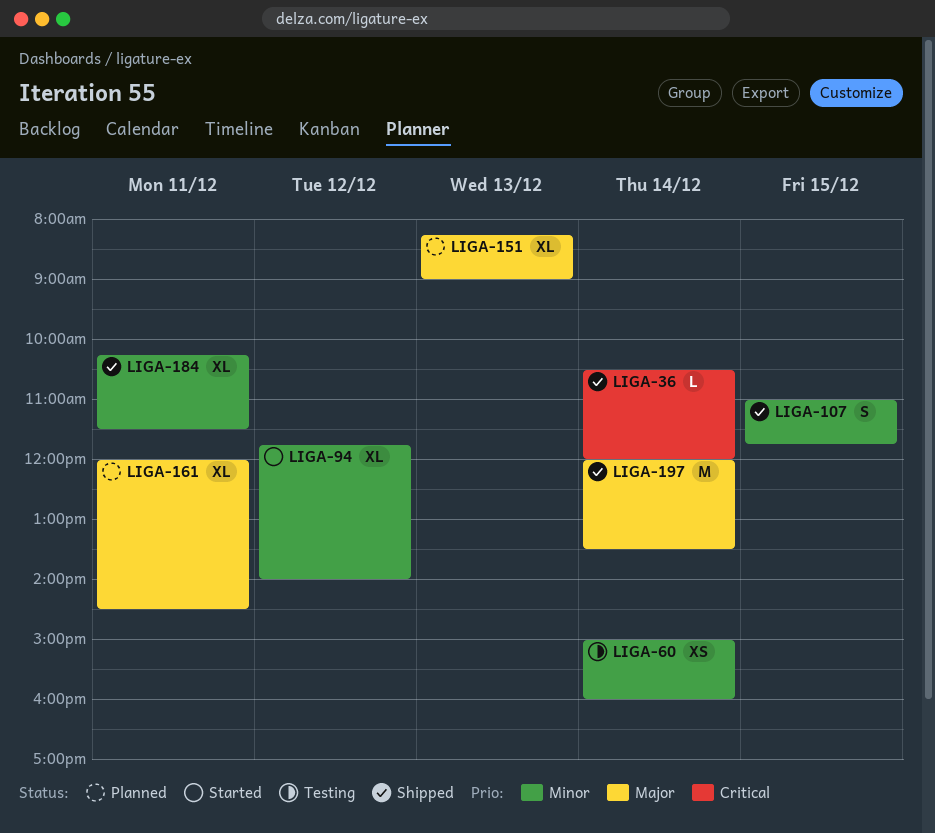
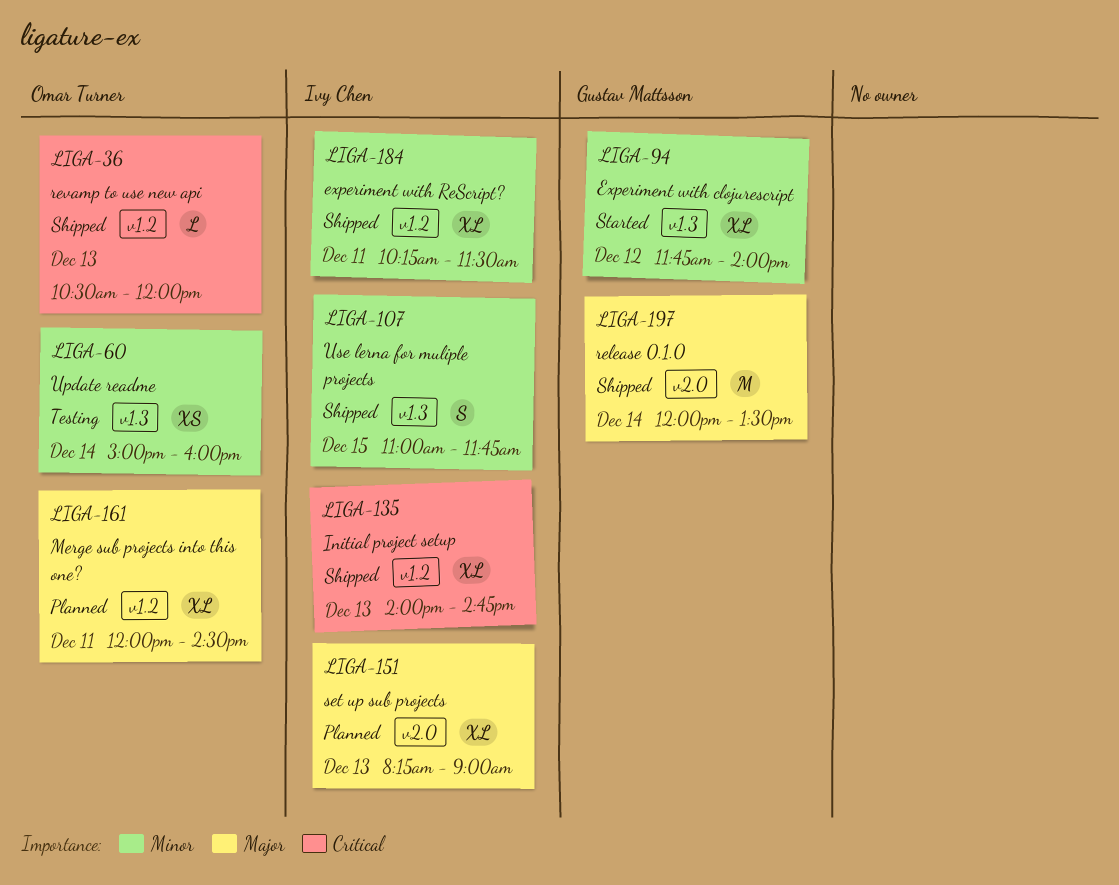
LIGA-36, day: Dec 14 -> Dec 13
LIGA-135: none -> present

